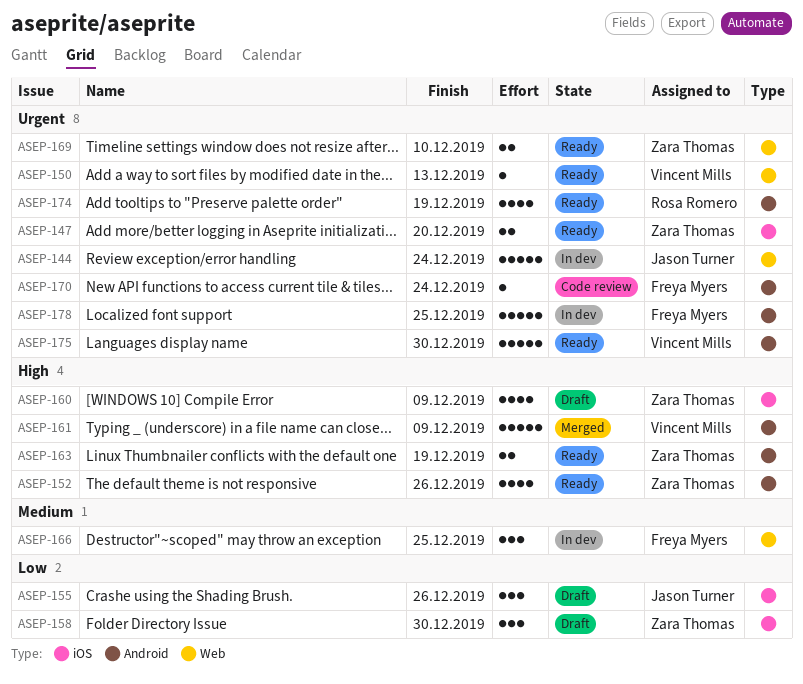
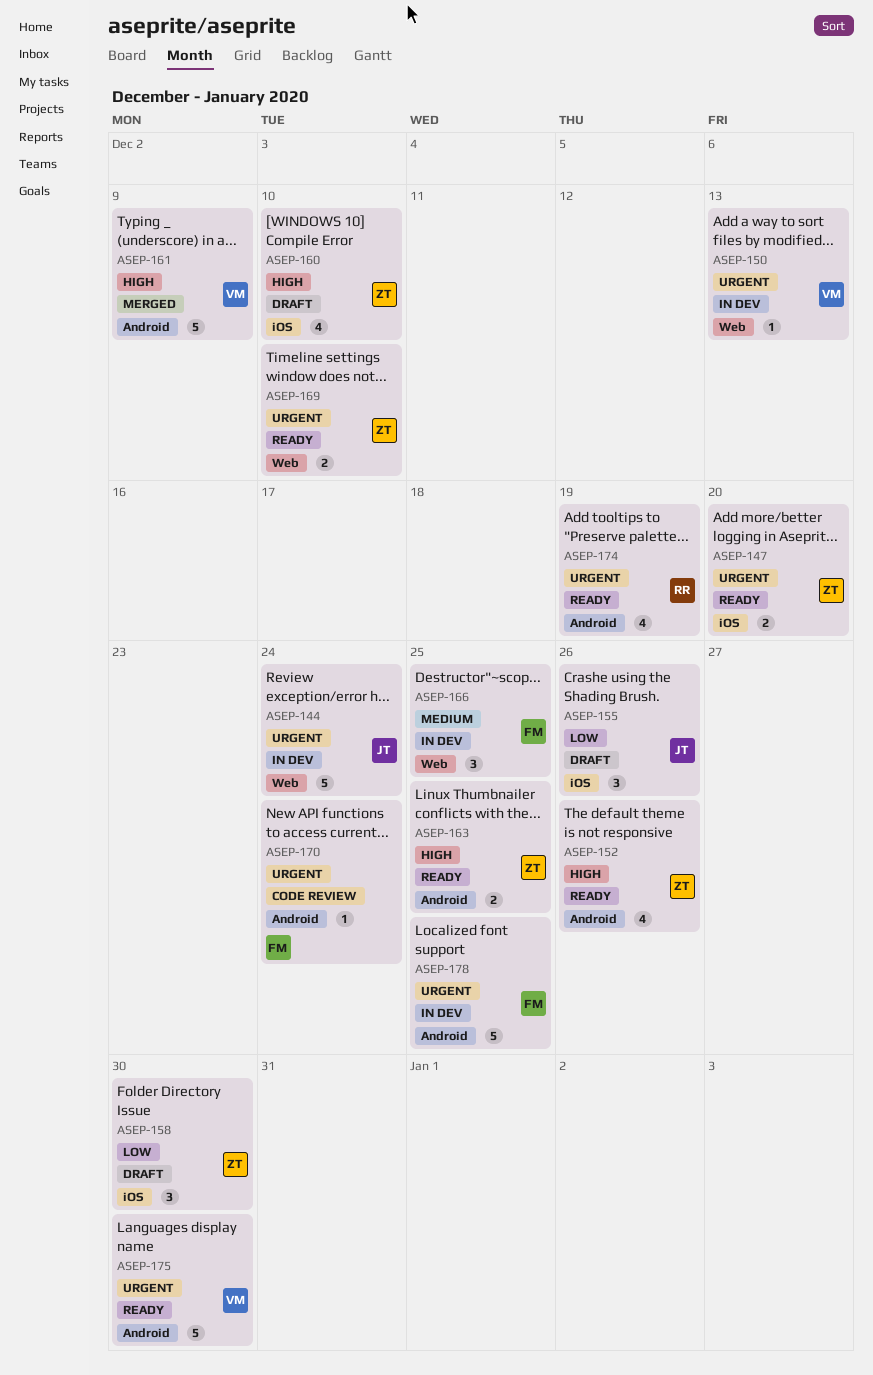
ASEP-150, status: Ready -> In dev
ASEP-160, due: Dec 9 -> Dec 10
ASEP-163, due: Dec 19 -> Dec 25

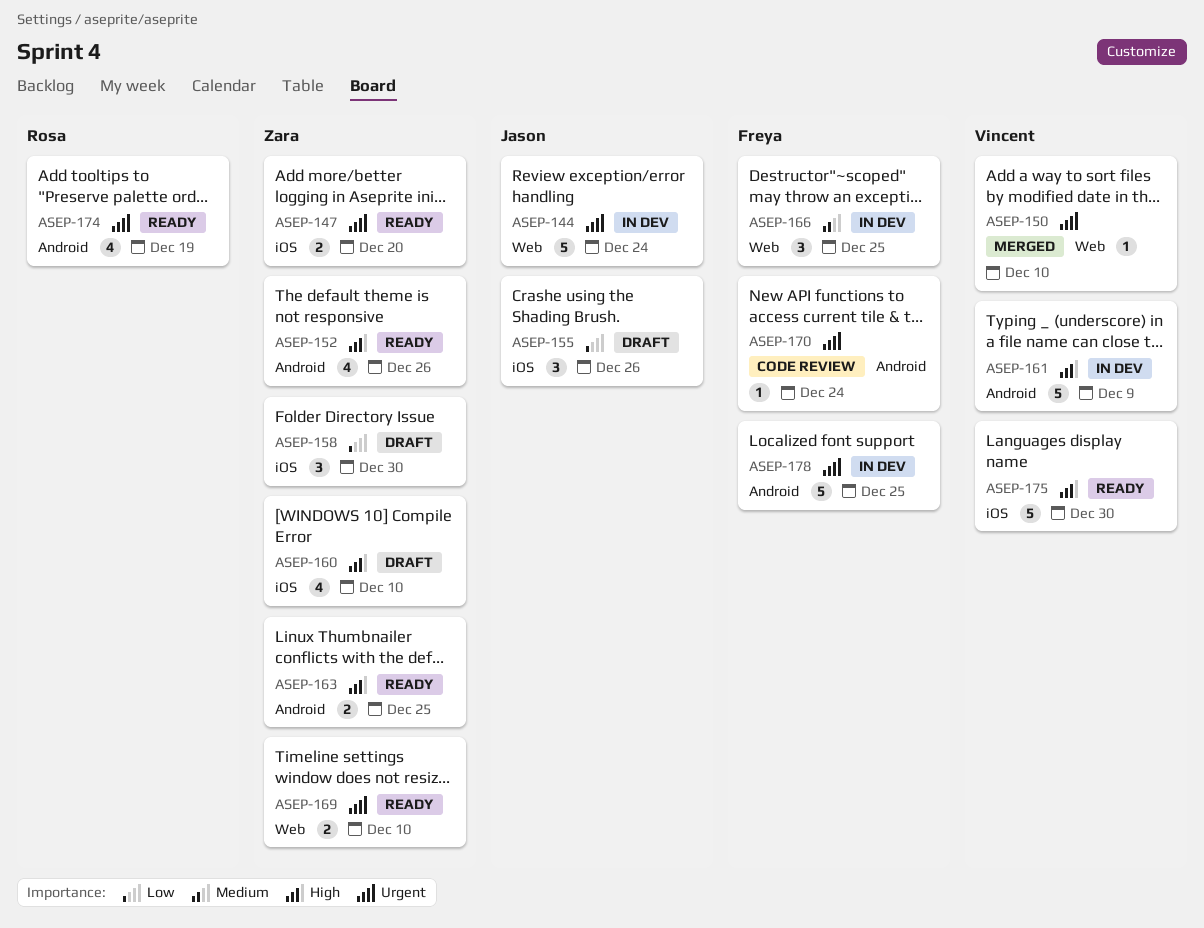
ASEP-150, status: In dev -> Merged
ASEP-150, due: Dec 13 -> Dec 10
ASEP-161, status: Merged -> In dev
ASEP-175, priority: Urgent -> High
ASEP-175, label: Android -> iOS

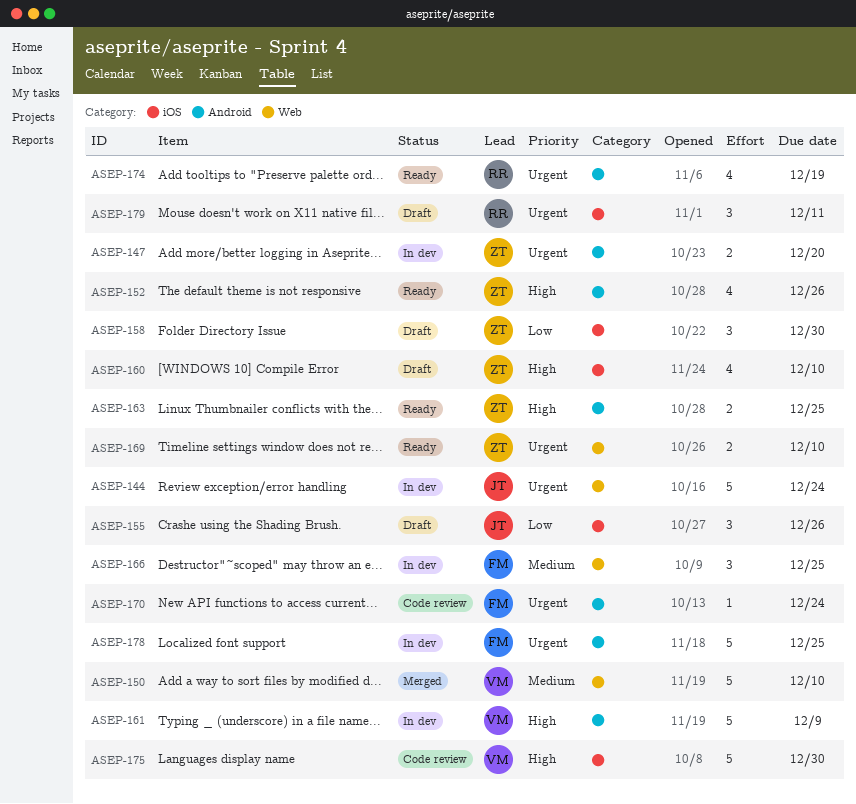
ASEP-147, status: Ready -> In dev
ASEP-147, label: iOS -> Android
ASEP-150, priority: Urgent -> Medium
ASEP-150, estimate: 1 -> 5
ASEP-175, status: Ready -> Code review
ASEP-179: none -> present

